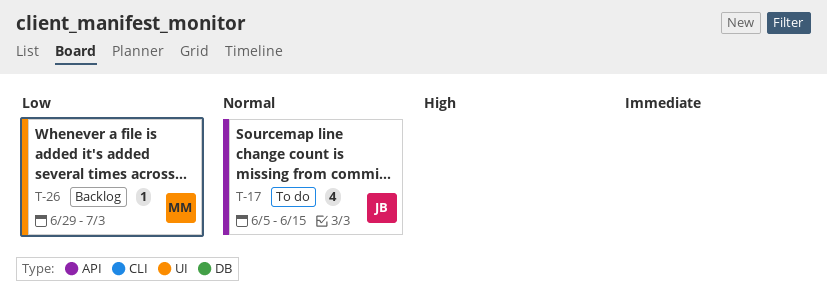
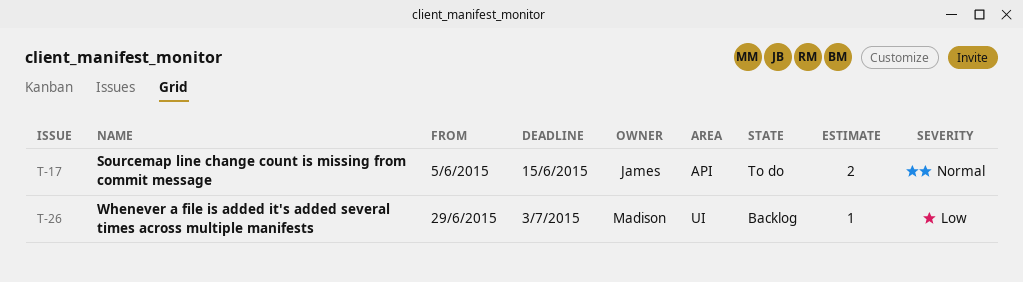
T-17, estimate: 4 -> 2

